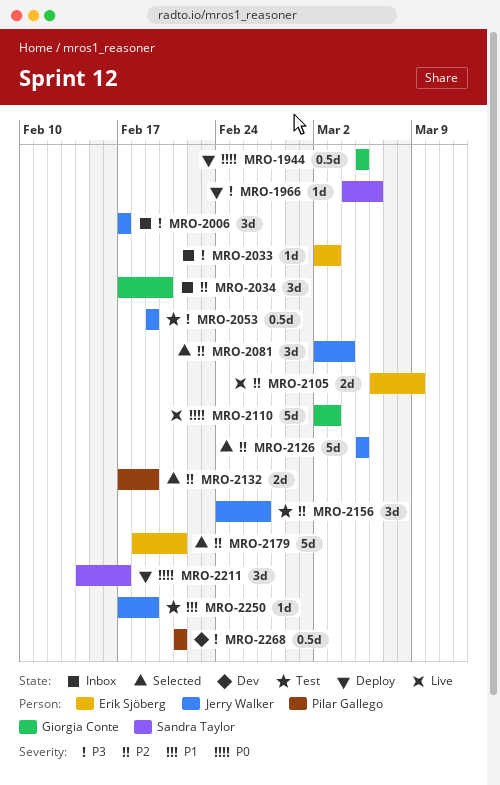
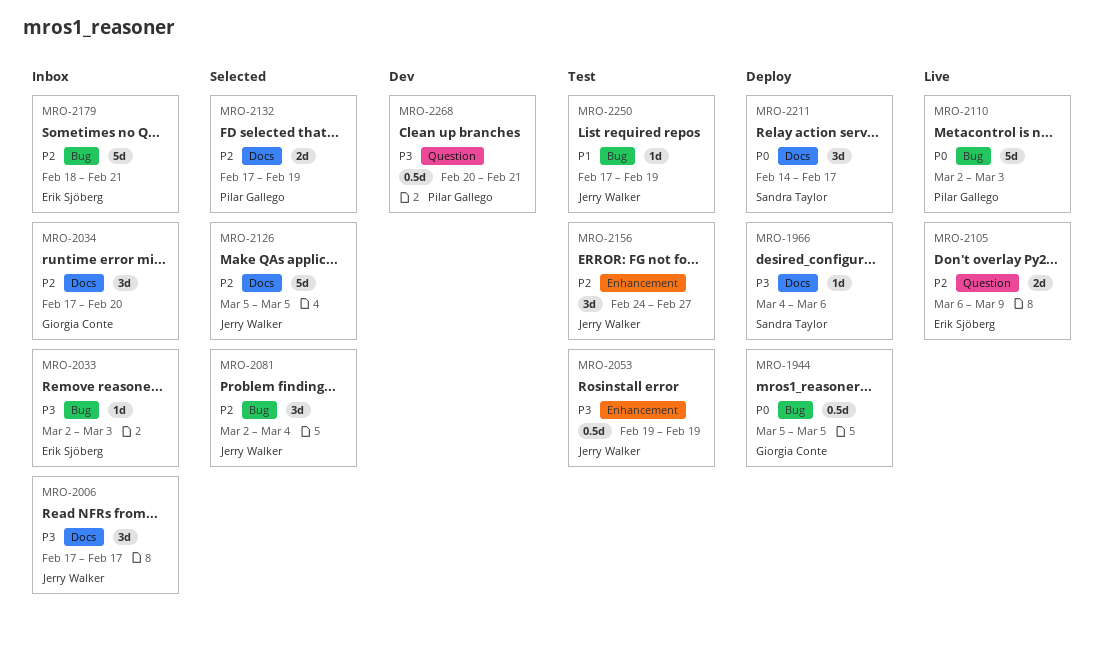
MRO-2110, owner: Giorgia Conte -> Pilar Gallego
MRO-2179, status: Selected -> Inbox
MRO-2268, start: Feb 21 -> Feb 20

